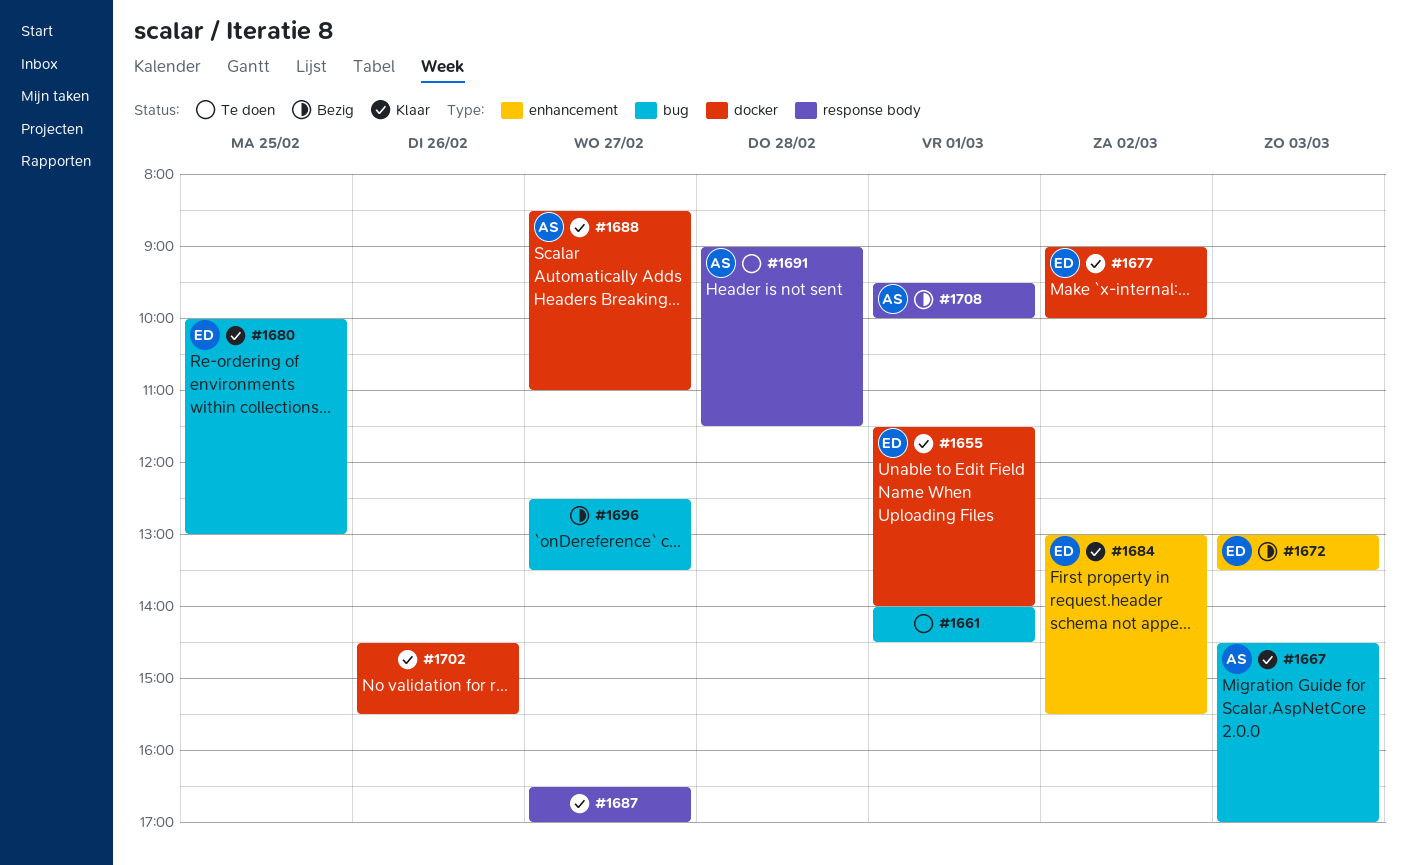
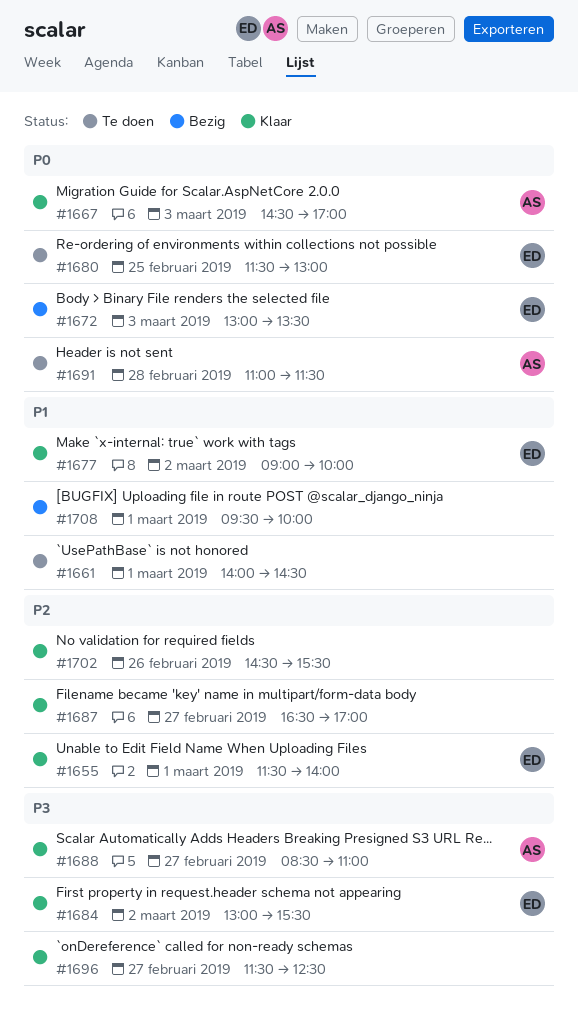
#1680, status: Klaar -> Te doen
#1680, begins: 10:00 -> 11:30
#1691, begins: 09:00 -> 11:00
#1696, status: Bezig -> Klaar
#1696, begins: 12:30 -> 11:30
#1696, ends: 13:30 -> 12:30
#1708, owner: AS -> none

